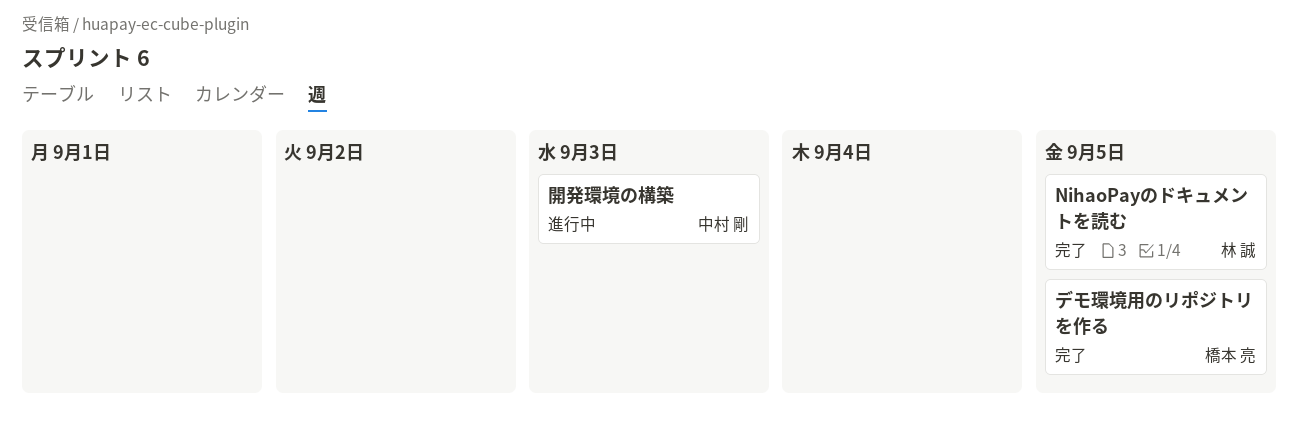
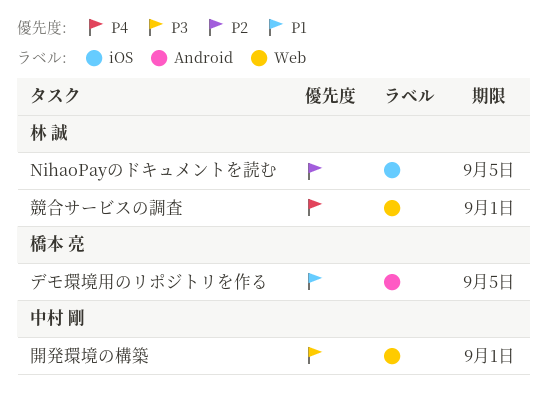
競合サービスの調査: none -> present
開発環境の構築, due: Sep 3 -> Sep 1

